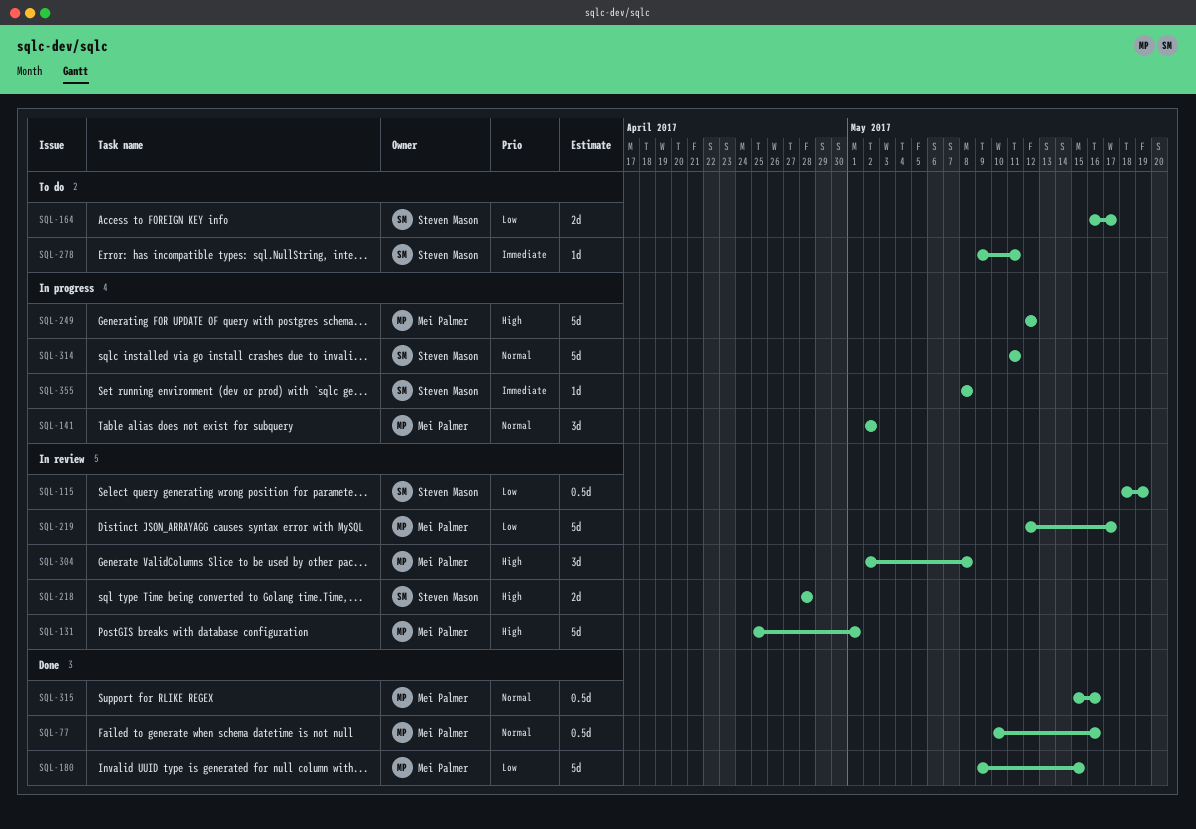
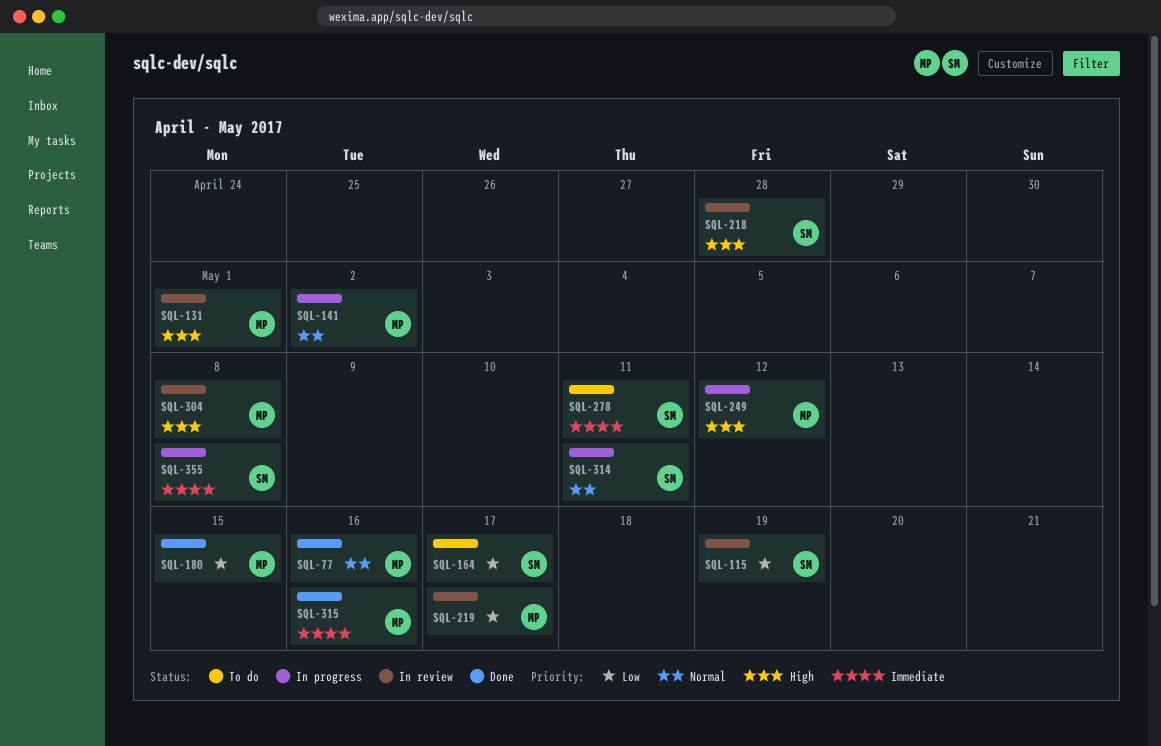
SQL-315, priority: Normal -> Immediate

